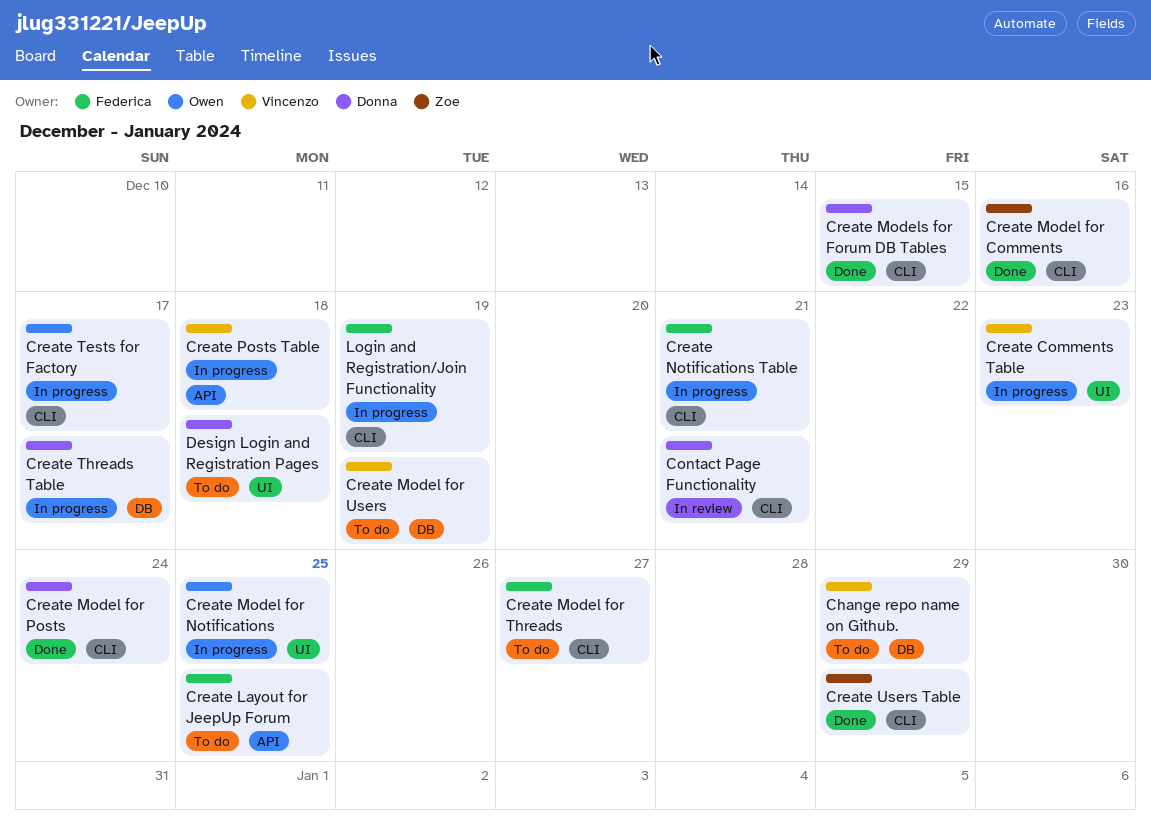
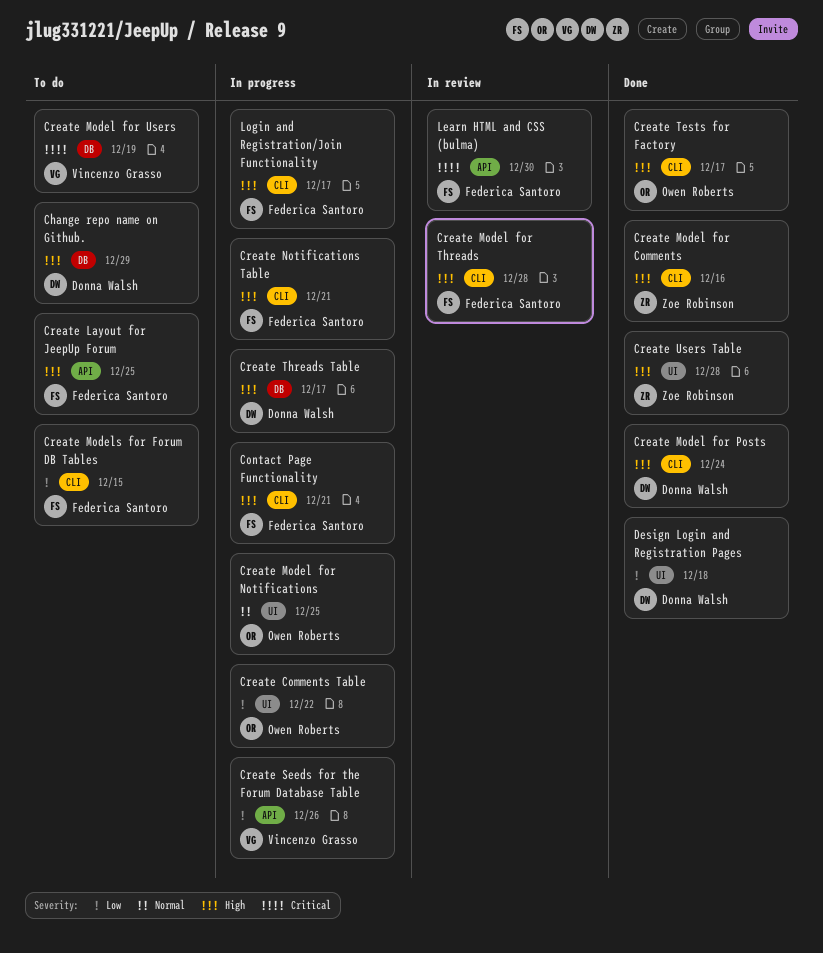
Change repo name on Github., owner: Vincenzo Grasso -> Donna Walsh
Contact Page Functionality, status: In review -> In progress
Contact Page Functionality, owner: Donna Walsh -> Federica Santoro
Create Comments Table, owner: Vincenzo Grasso -> Owen Roberts
Create Comments Table, due: Dec 23 -> Dec 22
Create Model for Threads, status: To do -> In review
Create Model for Threads, due: Dec 27 -> Dec 28
Create Models for Forum DB Tables, status: Done -> To do
Create Models for Forum DB Tables, owner: Donna Walsh -> Federica Santoro
Create Posts Table: present -> none
Create Seeds for the Forum Database Table: none -> present
Create Tests for Factory, status: In progress -> Done
Create Users Table, label: CLI -> UI
Create Users Table, due: Dec 29 -> Dec 28
Design Login and Registration Pages, status: To do -> Done
Learn HTML and CSS (bulma): none -> present
Login and Registration/Join Functionality, due: Dec 19 -> Dec 17

